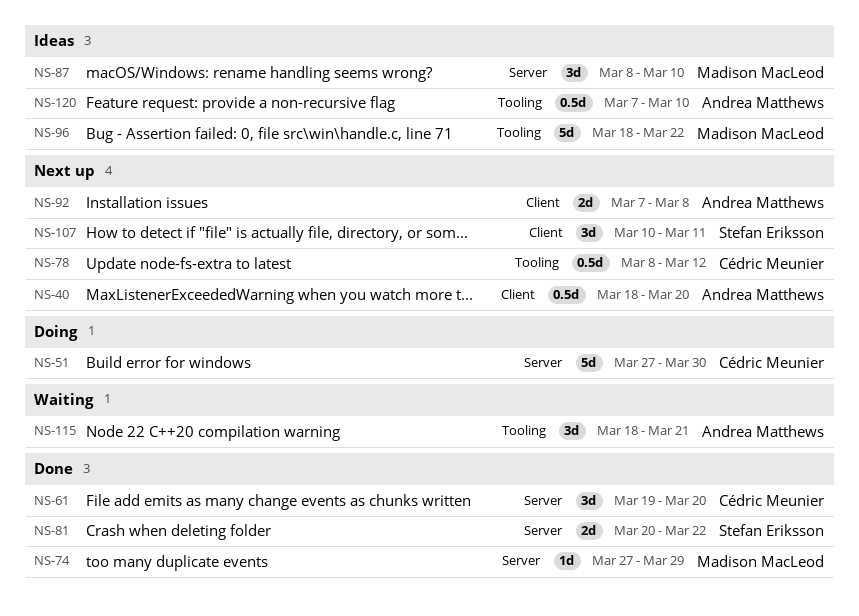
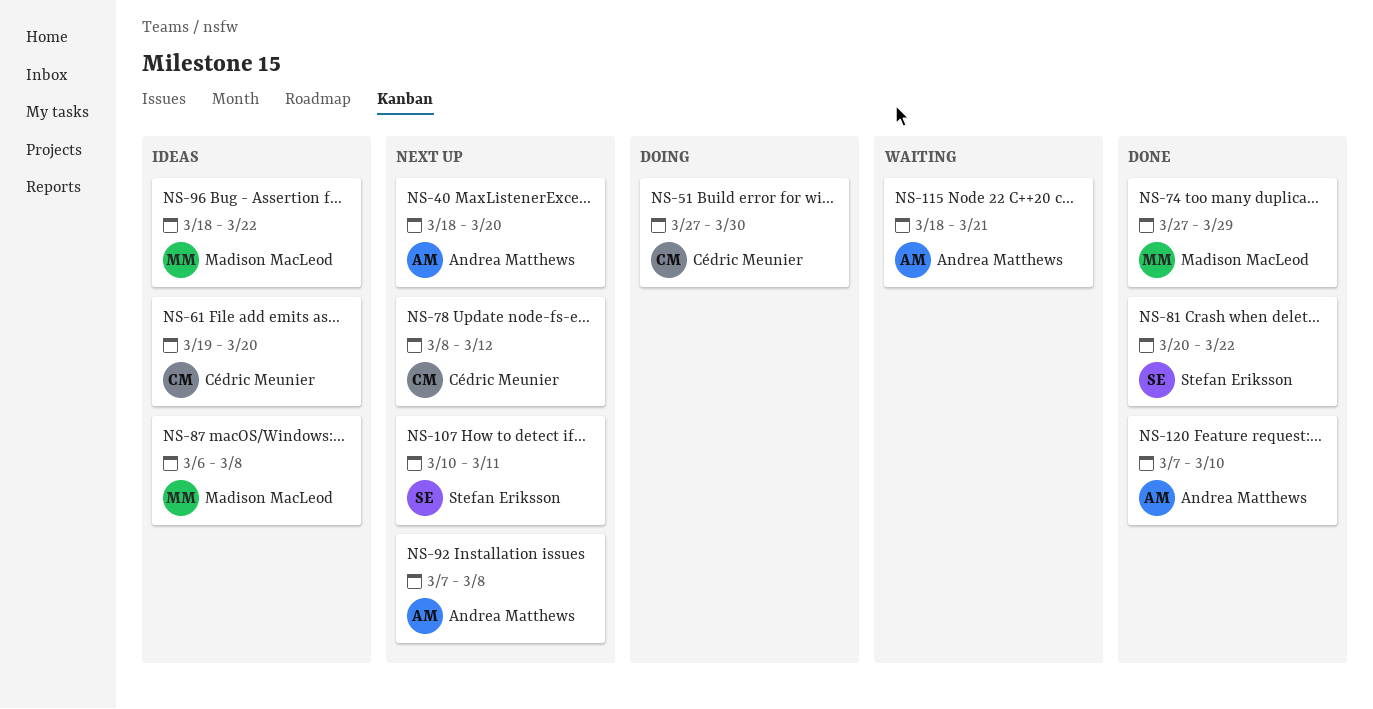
NS-61, status: Done -> Ideas
NS-87, start: Mar 8 -> Mar 6
NS-87, due: Mar 10 -> Mar 8
NS-120, status: Ideas -> Done

